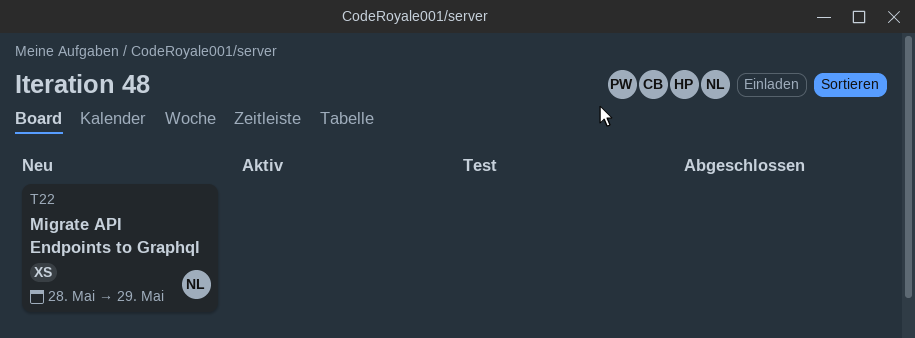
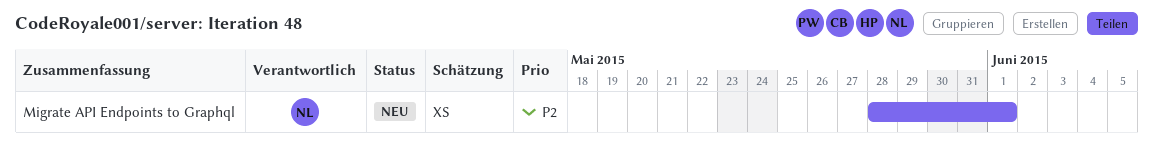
Migrate API Endpoints to Graphql, due: May 29 -> Jun 1

